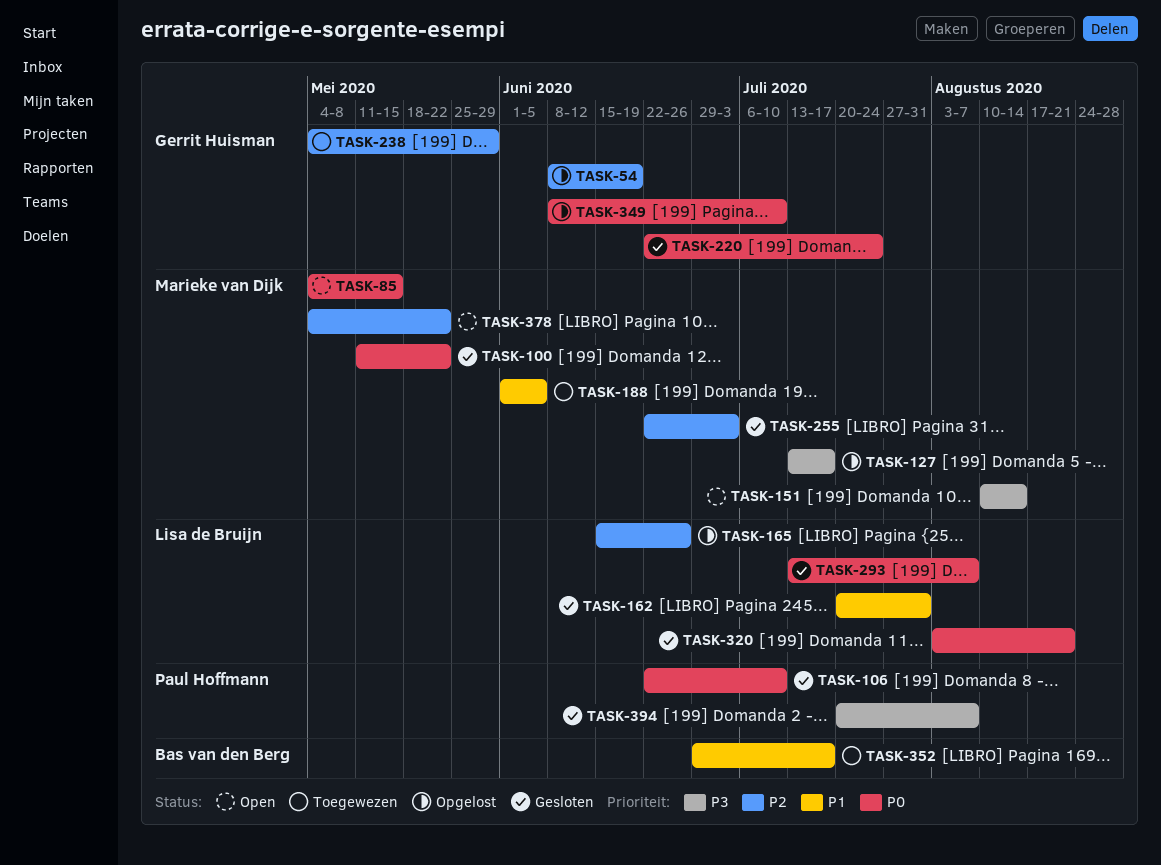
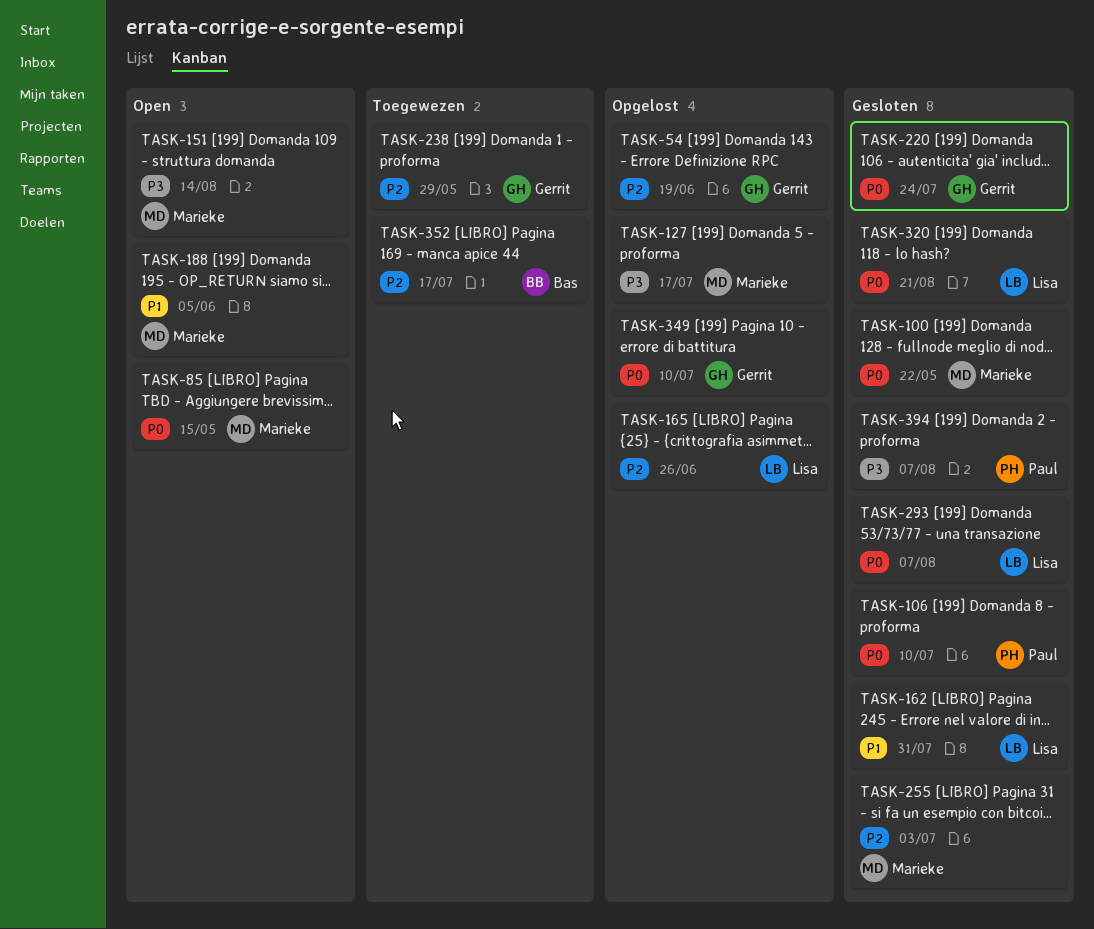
TASK-188, status: Toegewezen -> Open
TASK-352, priority: P1 -> P2
TASK-378: present -> none

